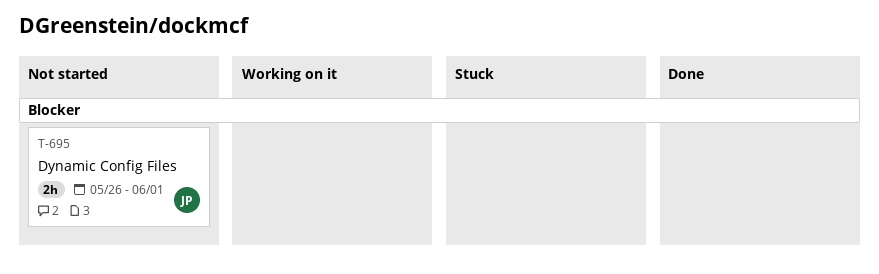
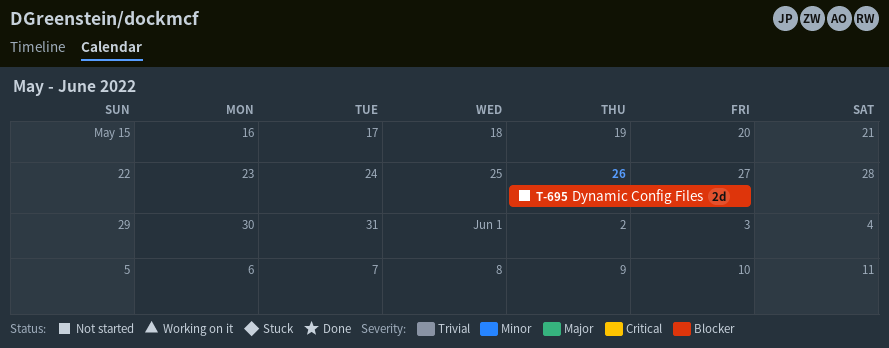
T-695, estimate: 2h -> 2d
T-695, due: Jun 1 -> May 27

